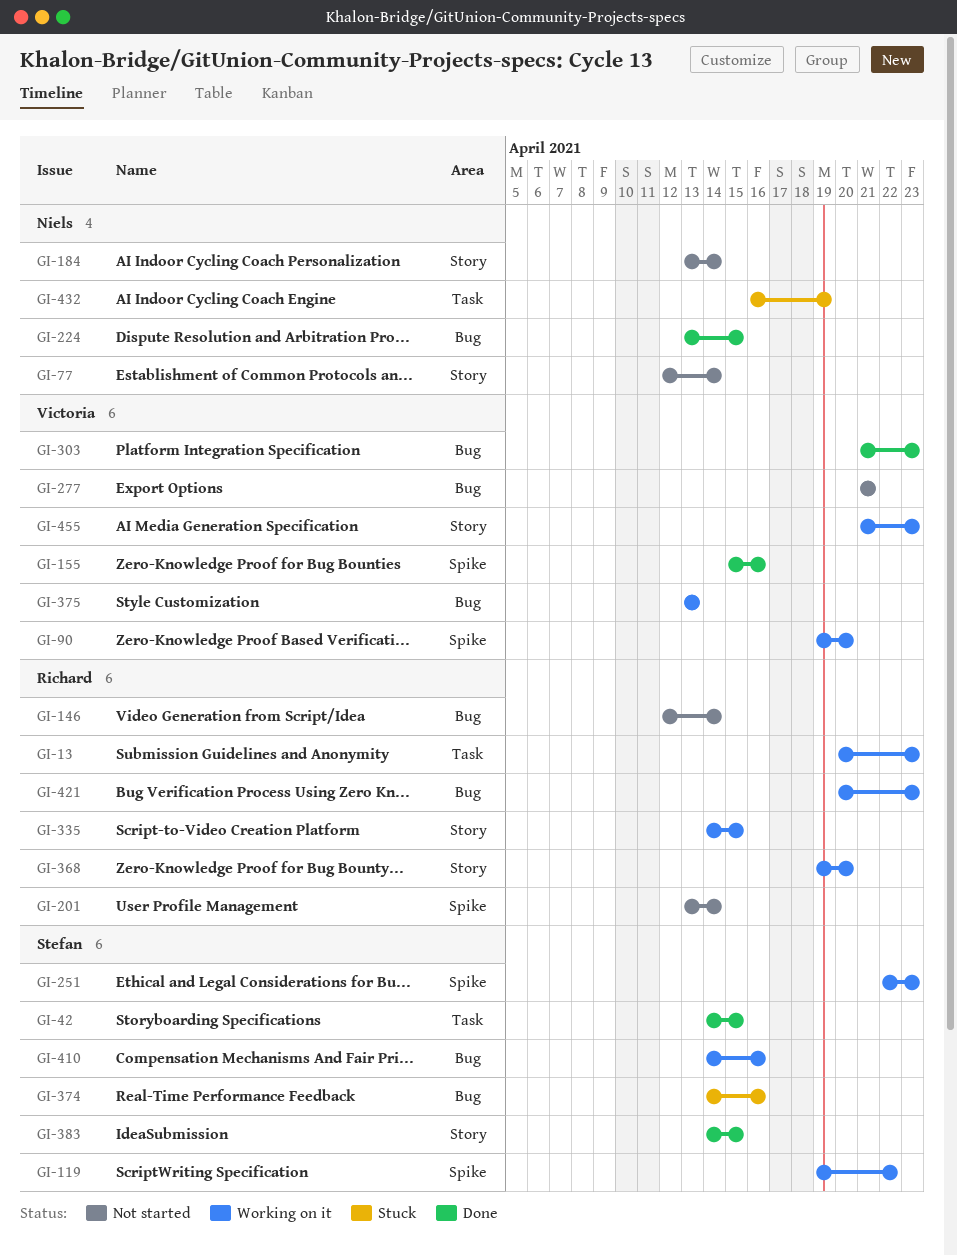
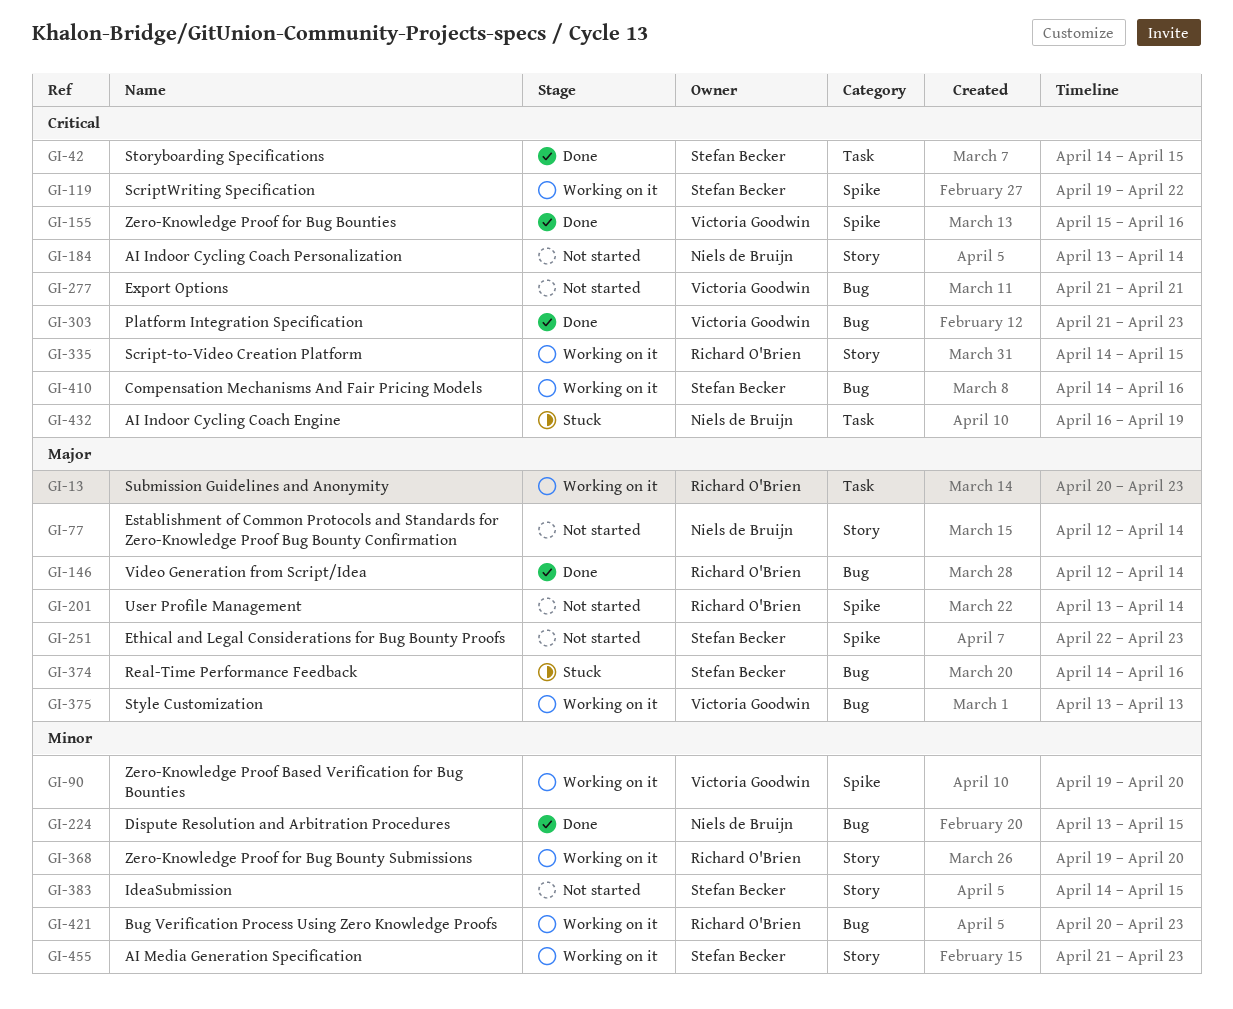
GI-146, status: Not started -> Done
GI-251, status: Working on it -> Not started
GI-383, status: Done -> Not started
GI-455, owner: Victoria Goodwin -> Stefan Becker

